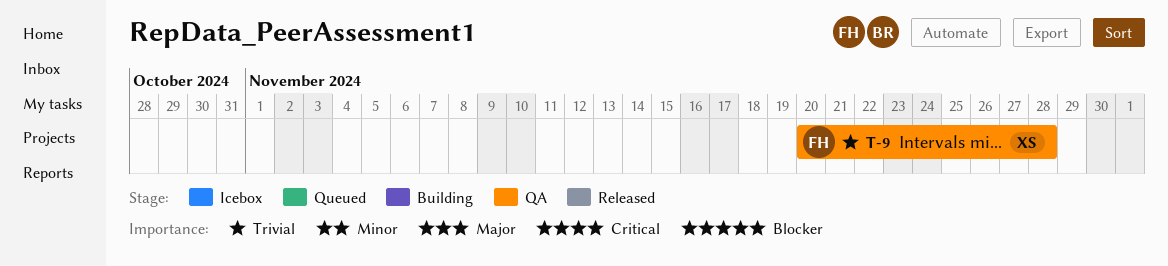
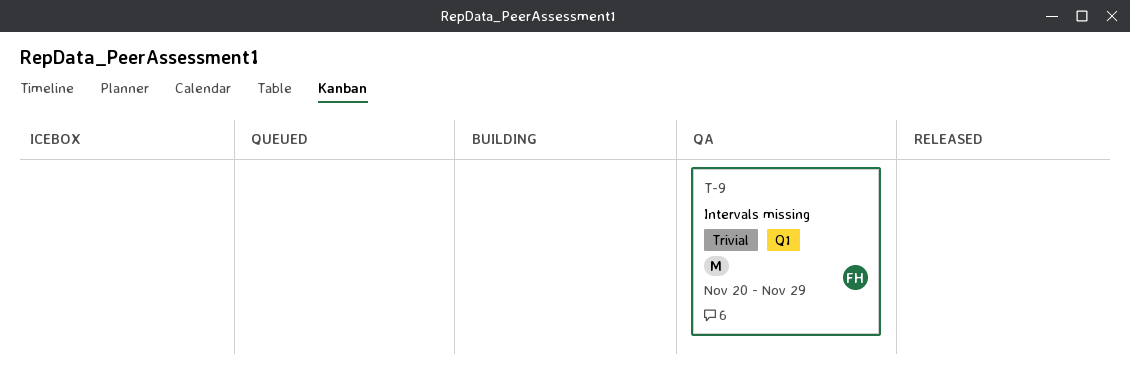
T-9, estimate: XS -> M
T-9, due: Nov 28 -> Nov 29

